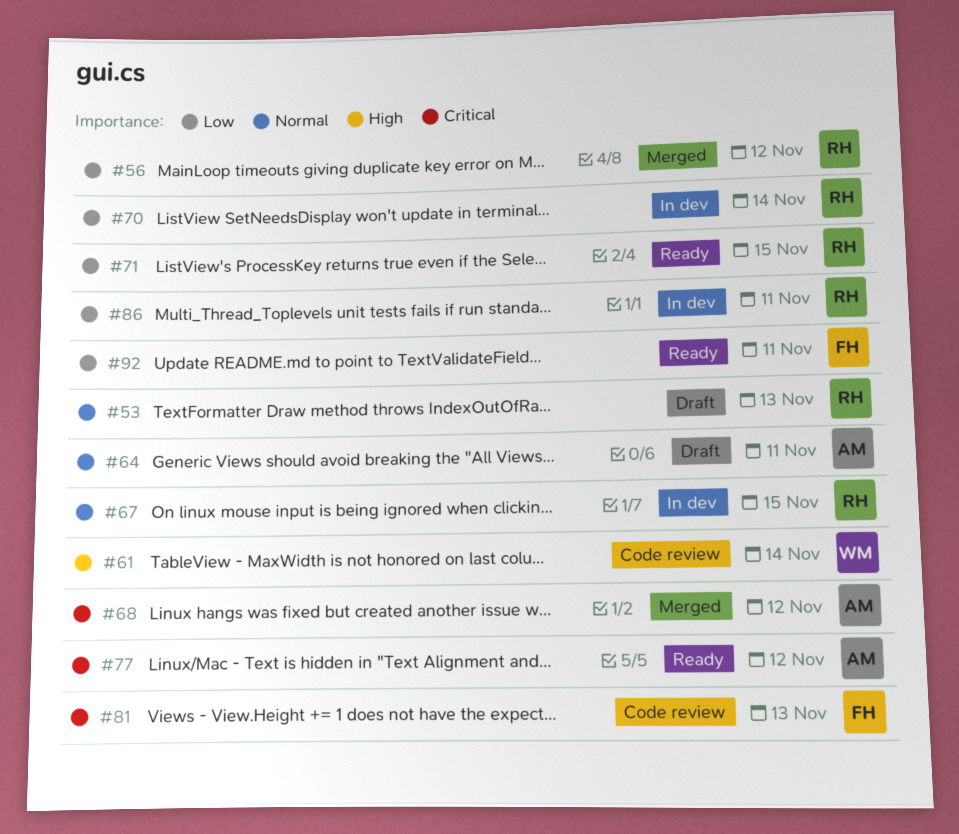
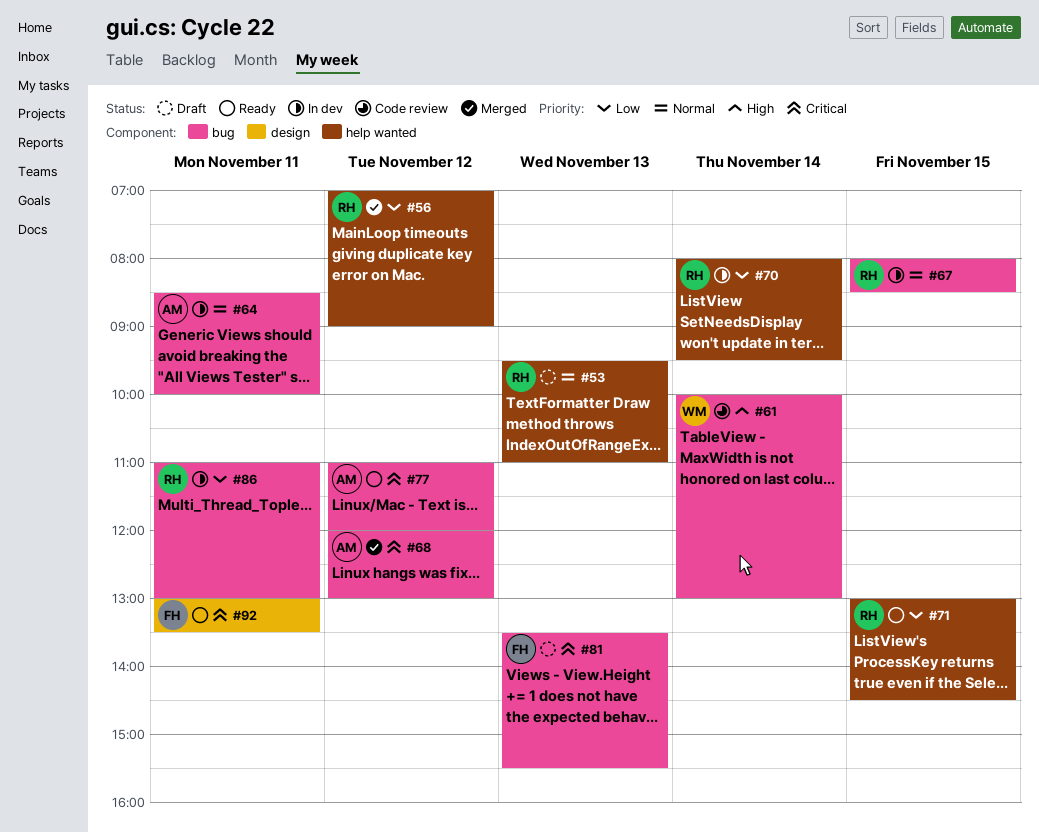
#64, status: Draft -> In dev
#81, status: Code review -> Draft
#92, priority: Low -> Critical

